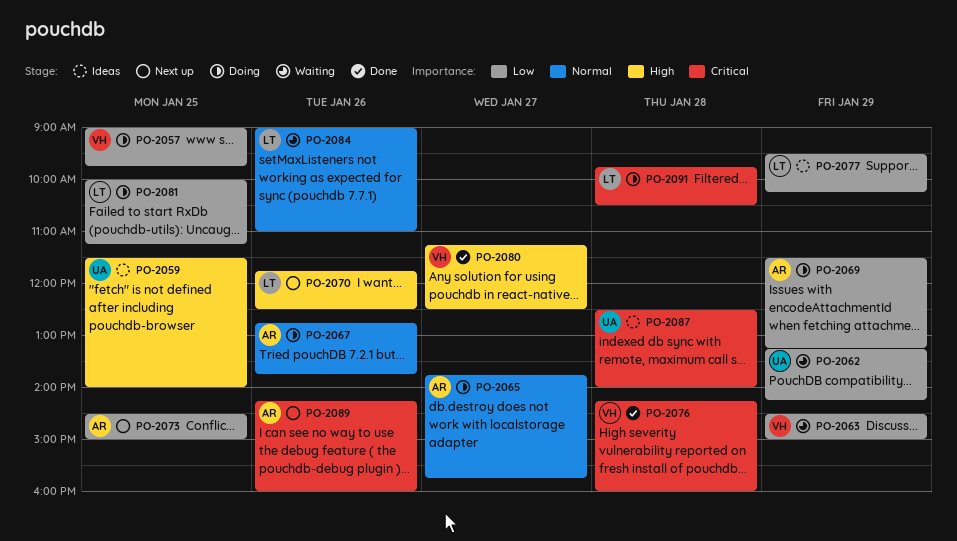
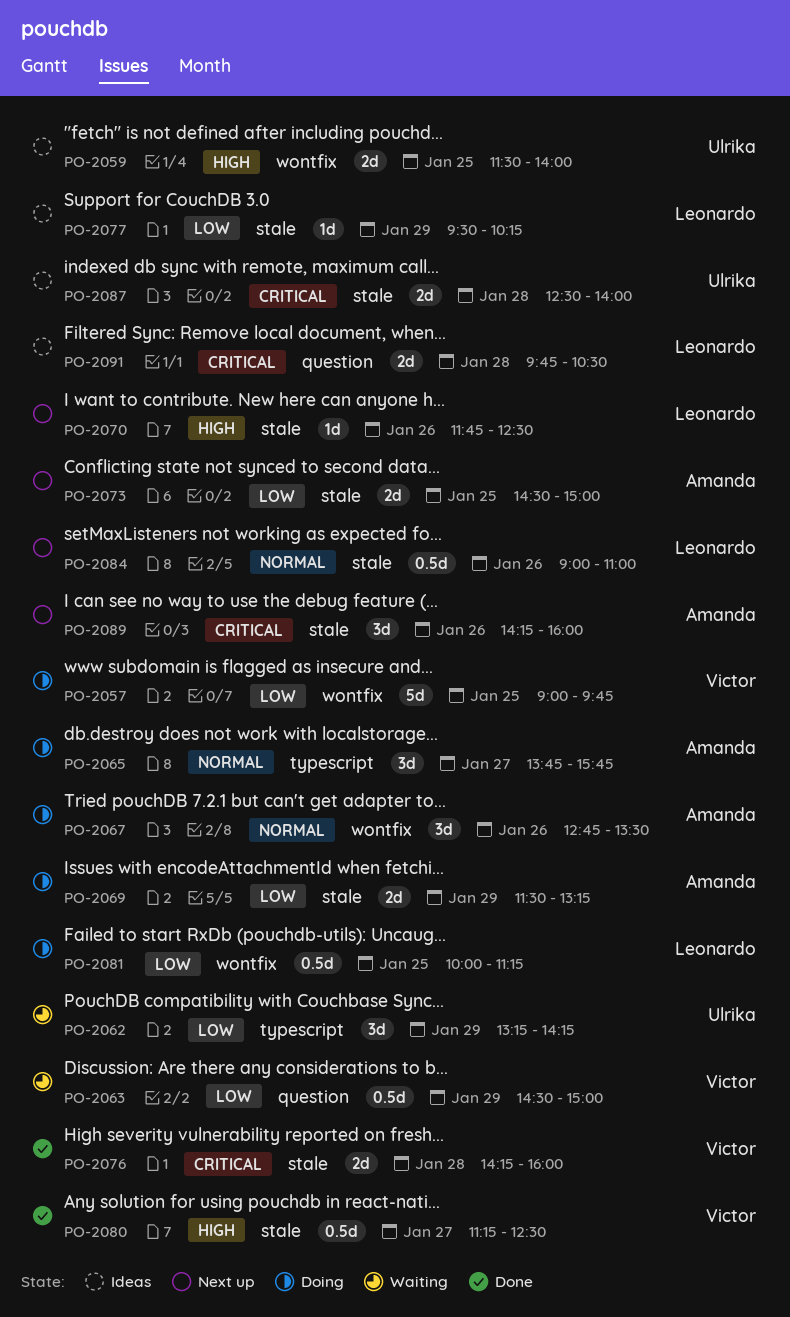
PO-2067, ends: 13:45 -> 13:30
PO-2084, status: Waiting -> Next up
PO-2091, status: Doing -> Ideas

